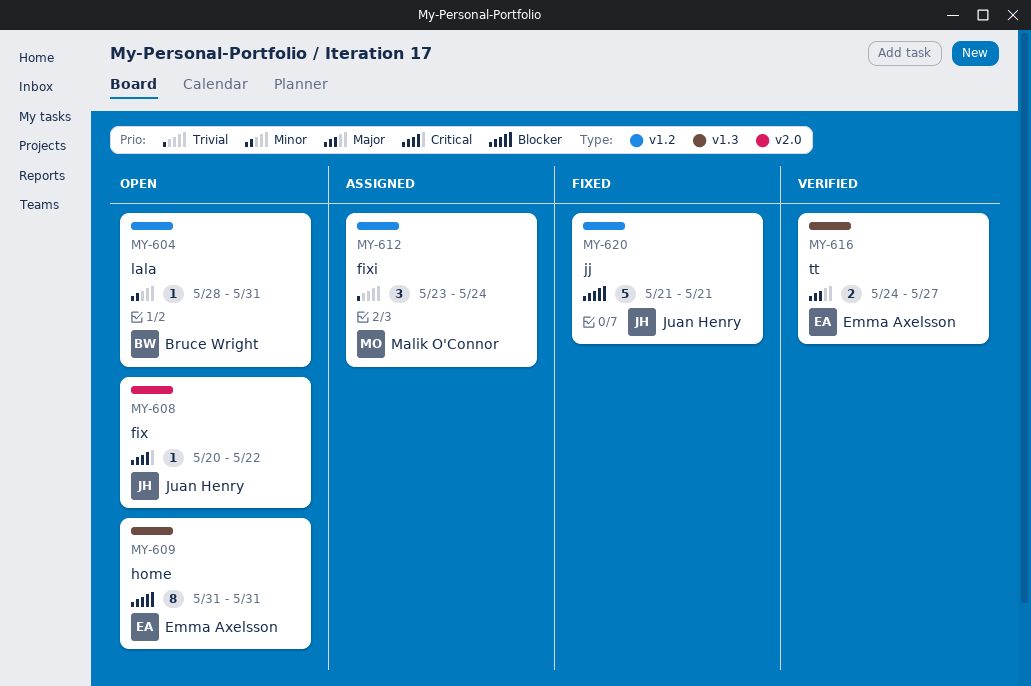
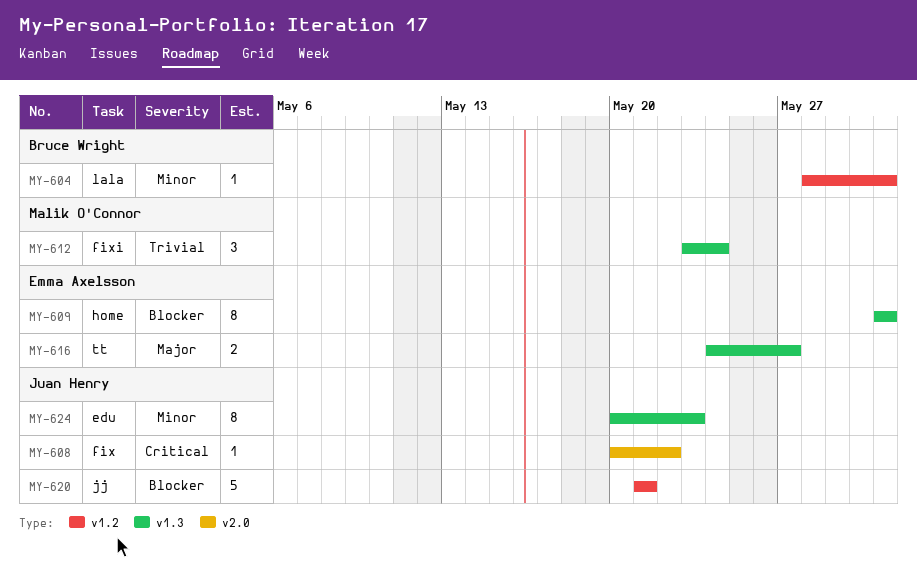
MY-612, label: v1.2 -> v1.3
MY-624: none -> present

